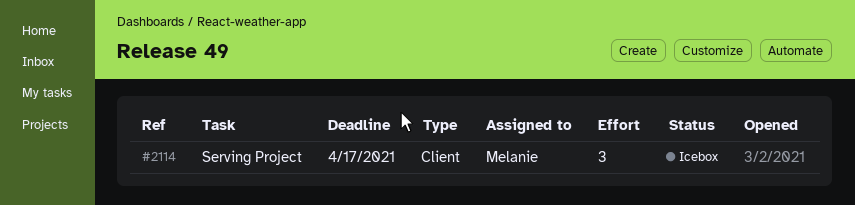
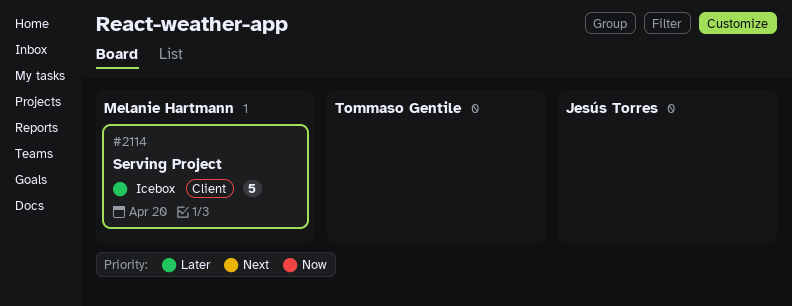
#2114, estimate: 3 -> 5
#2114, due: Apr 17 -> Apr 20

